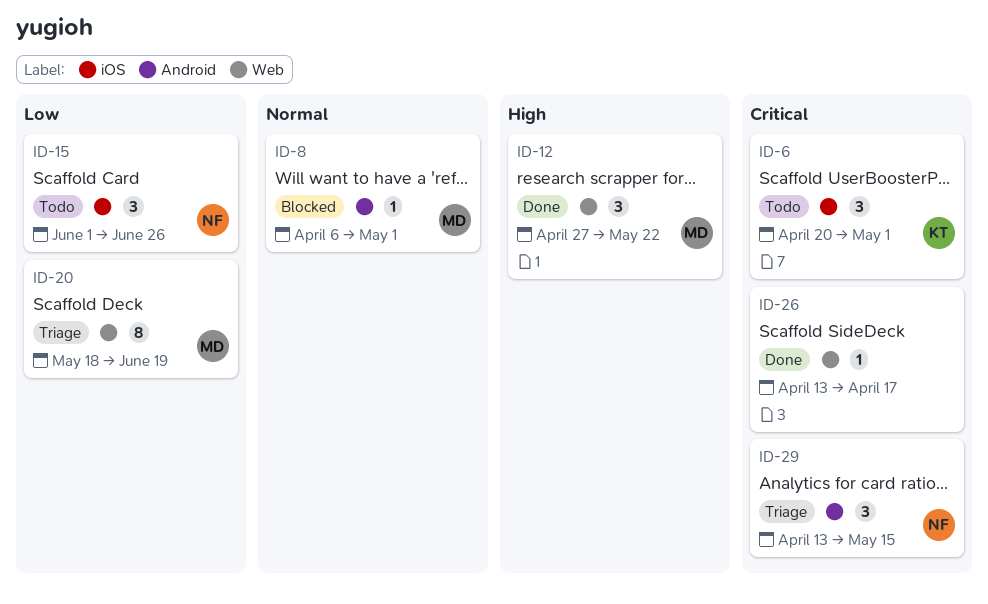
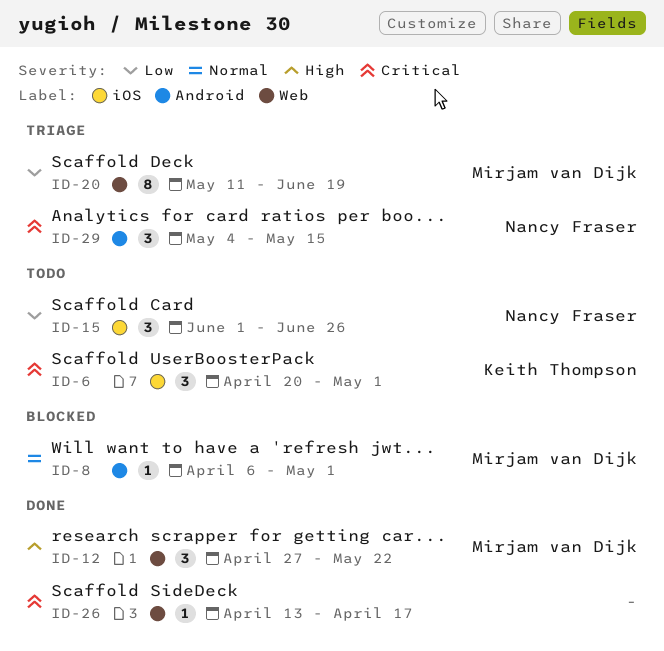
ID-20, start: May 18 -> May 11
ID-29, start: Apr 13 -> May 4

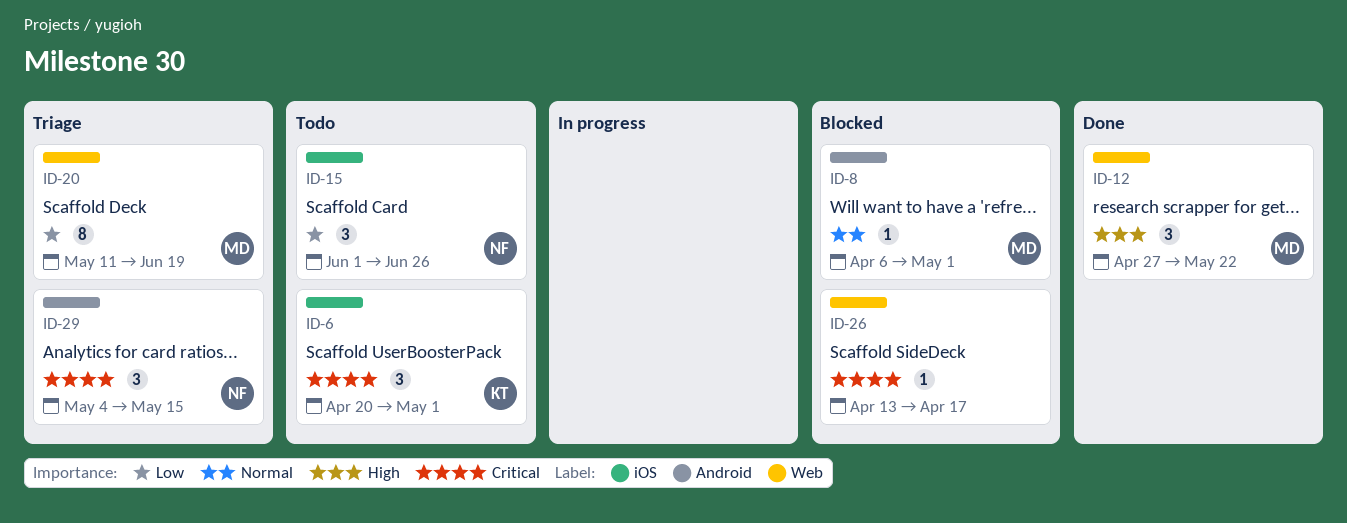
ID-26, status: Done -> Blocked

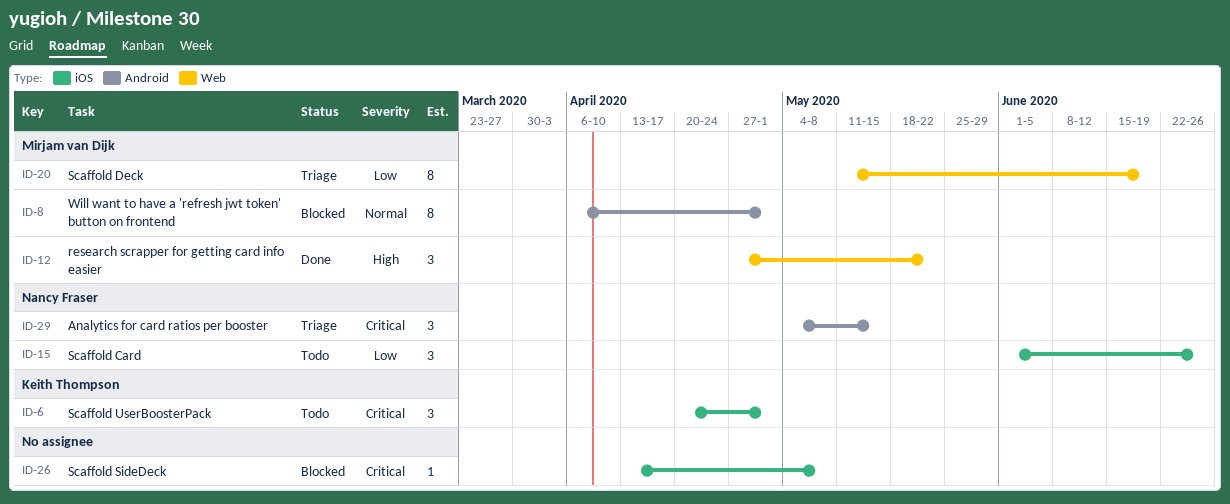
ID-8, estimate: 1 -> 8
ID-26, label: Web -> iOS
ID-26, due: Apr 17 -> May 8

